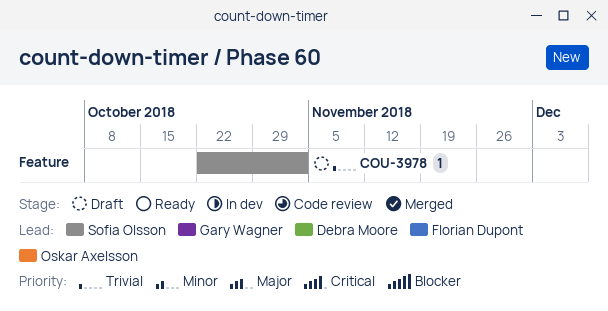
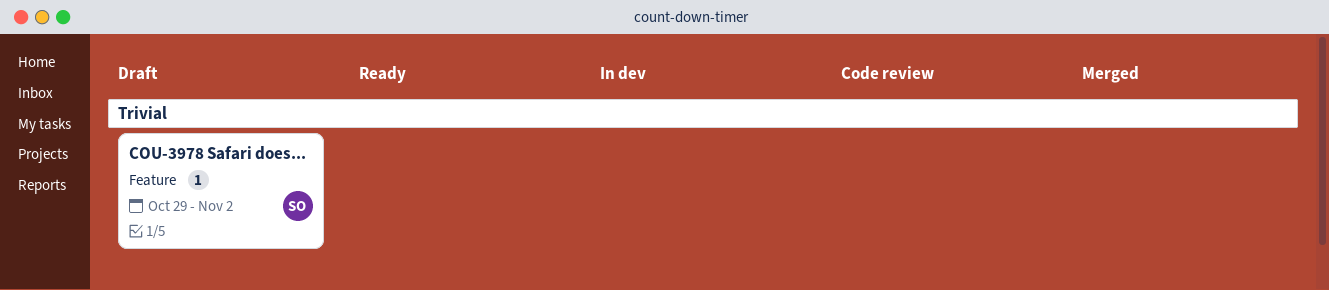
COU-3978, start: Oct 22 -> Oct 29

